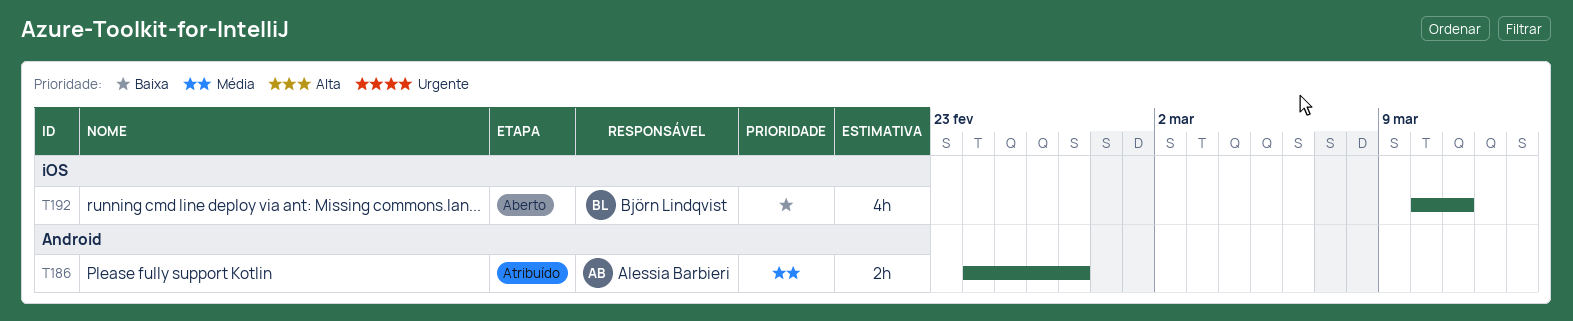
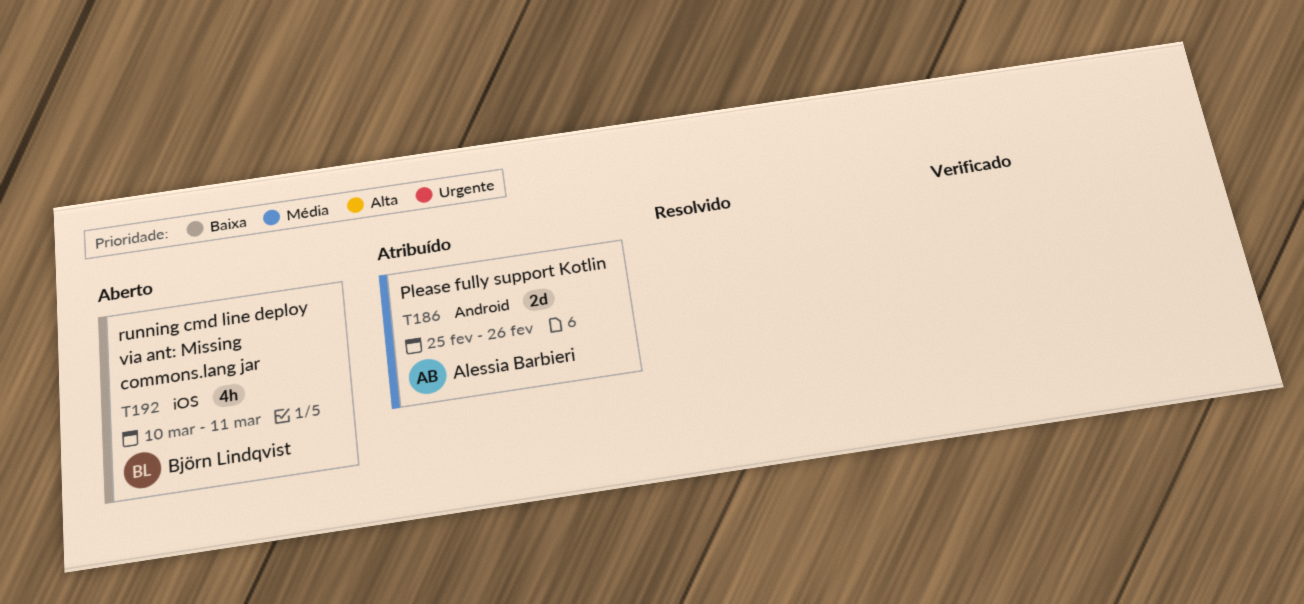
T186, estimate: 2h -> 2d
T186, start: Feb 24 -> Feb 25
T186, due: Feb 27 -> Feb 26

